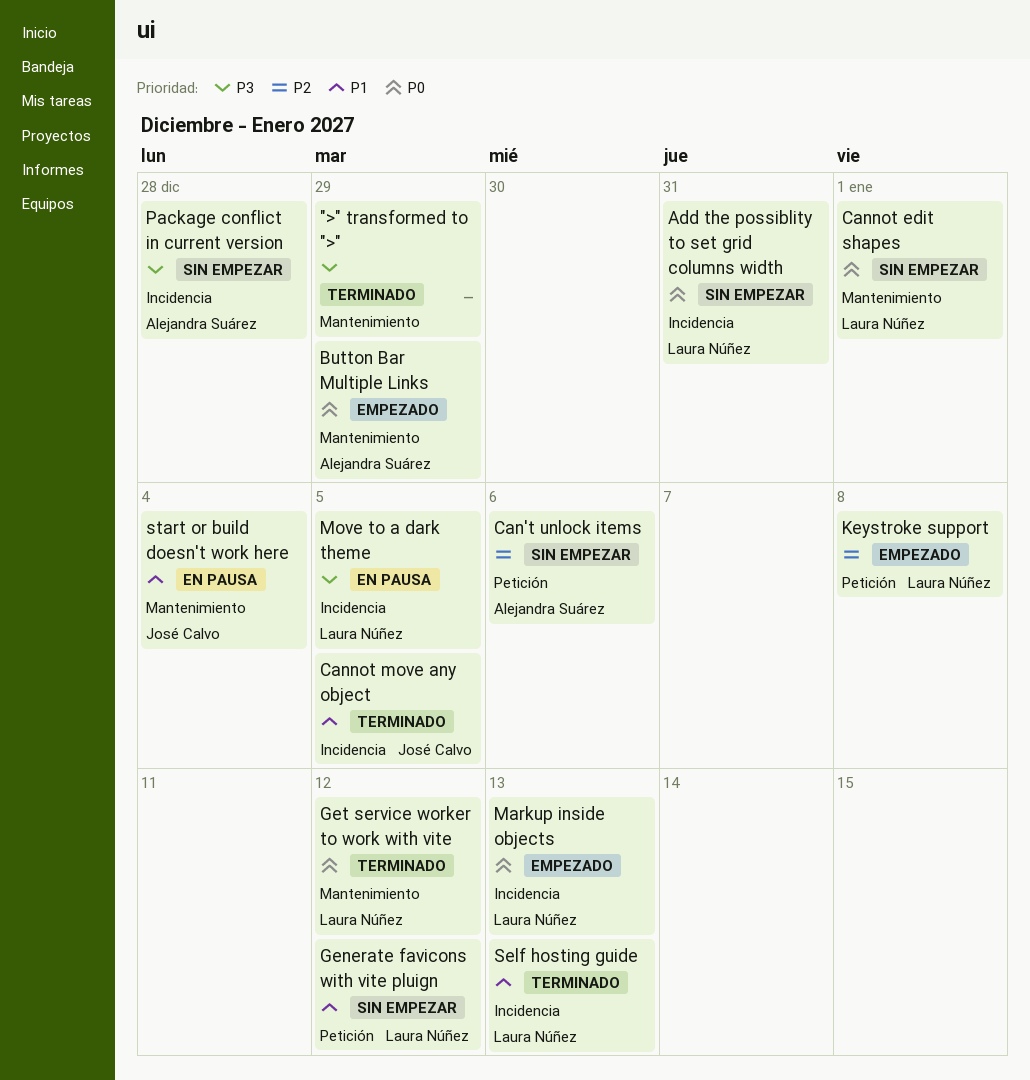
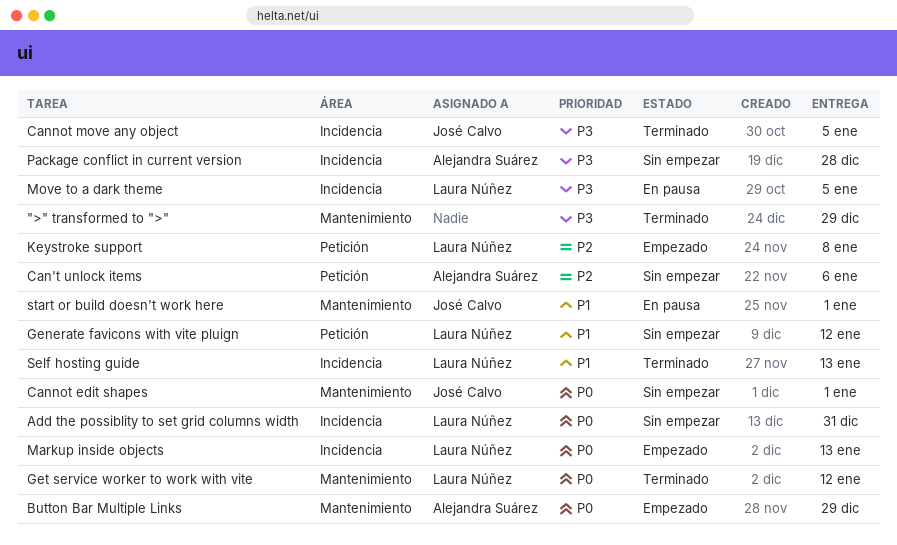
Cannot edit shapes, owner: Laura Núñez -> José Calvo
Cannot move any object, priority: P1 -> P3
start or build doesn't work here, due: Jan 4 -> Jan 1

